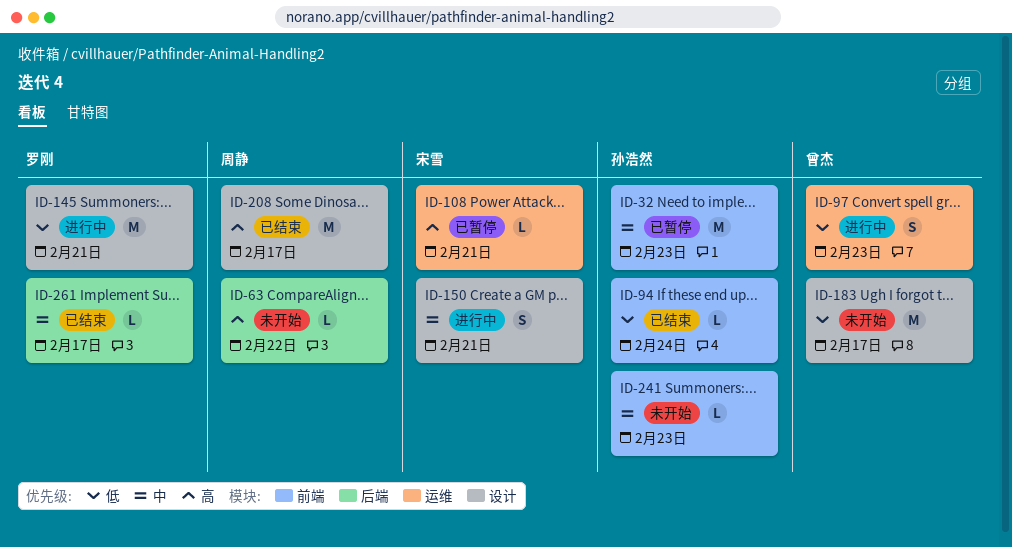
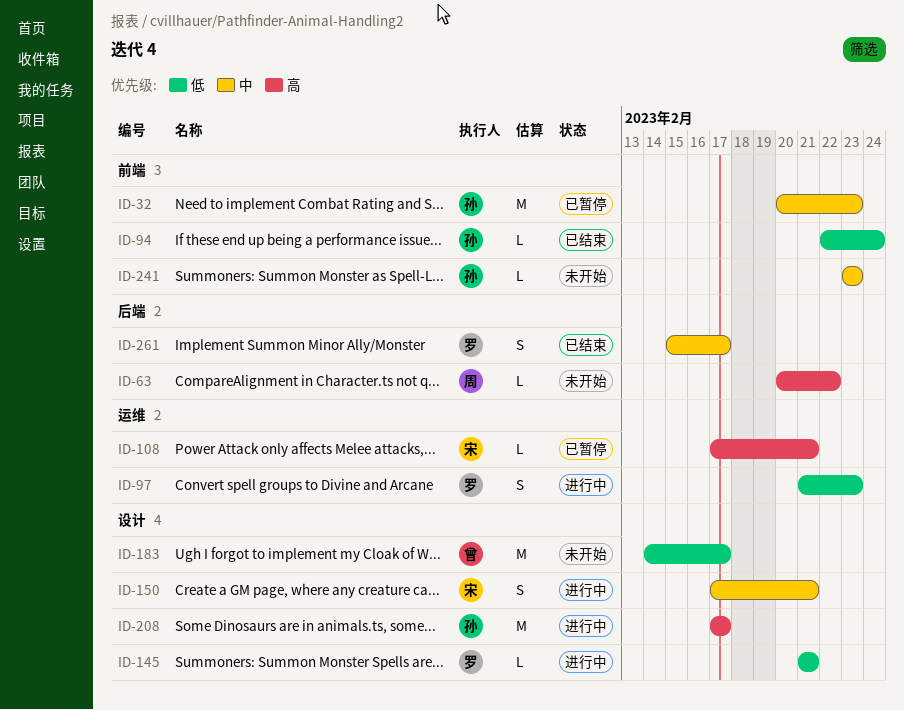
ID-97, owner: 曾杰 -> 罗刚
ID-145, estimate: M -> L
ID-208, status: 已结束 -> 进行中
ID-208, owner: 周静 -> 孙浩然
ID-261, estimate: L -> S

